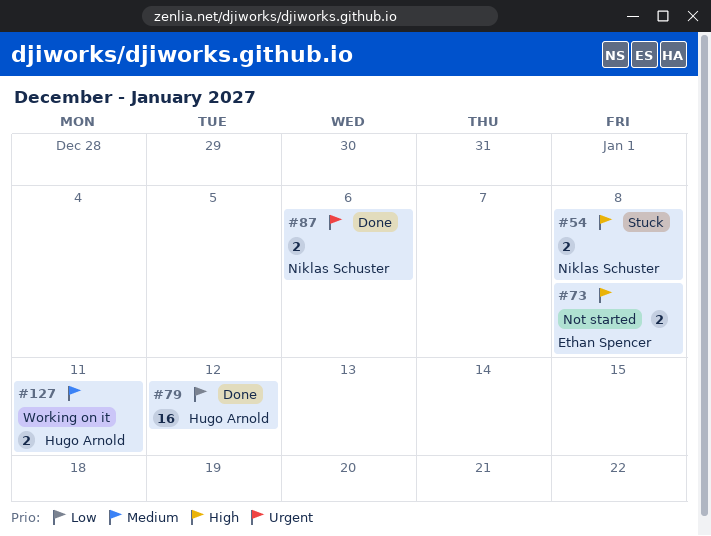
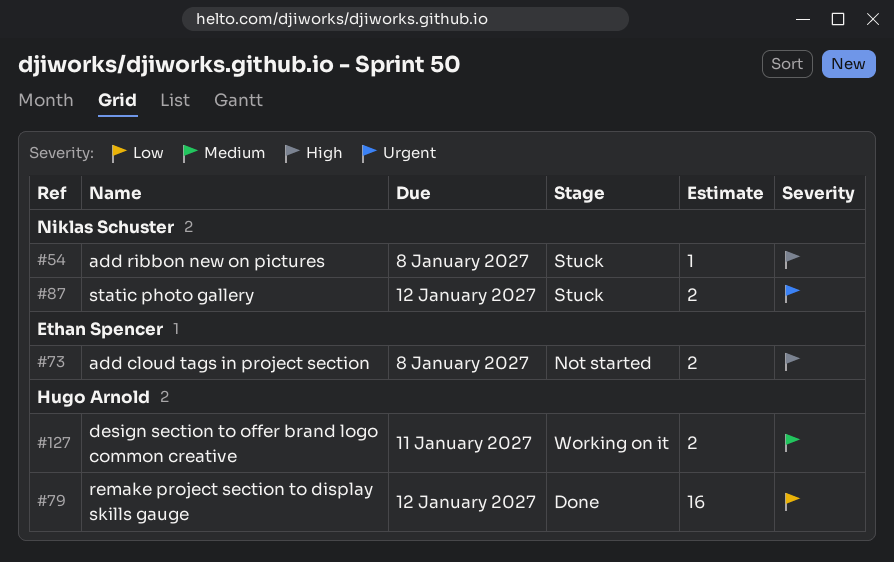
#54, estimate: 2 -> 1
#87, status: Done -> Stuck
#87, due: Jan 6 -> Jan 12

